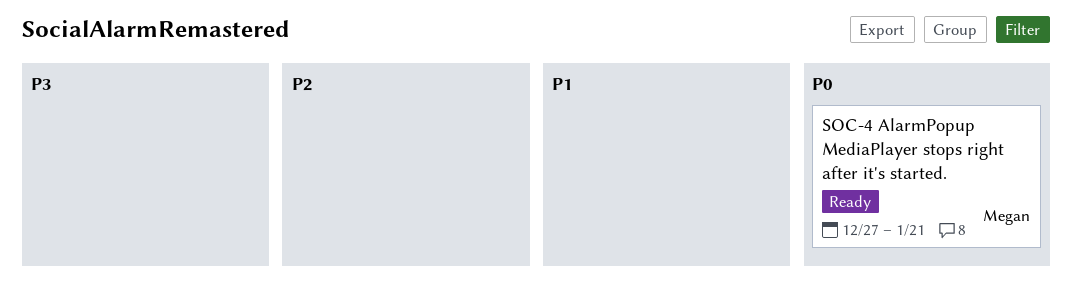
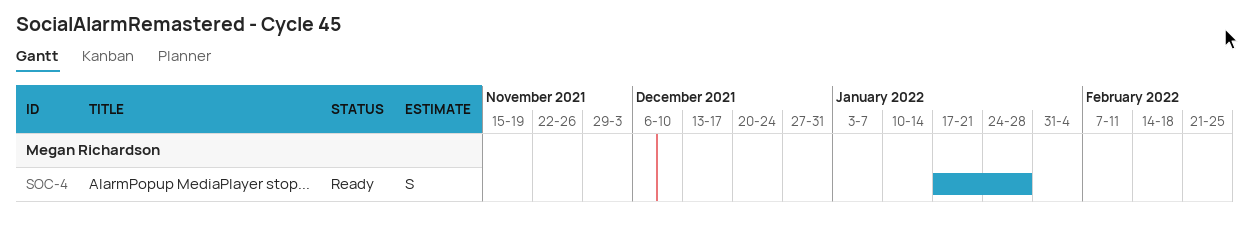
SOC-4, start: Dec 27 -> Jan 17
SOC-4, due: Jan 21 -> Jan 28

